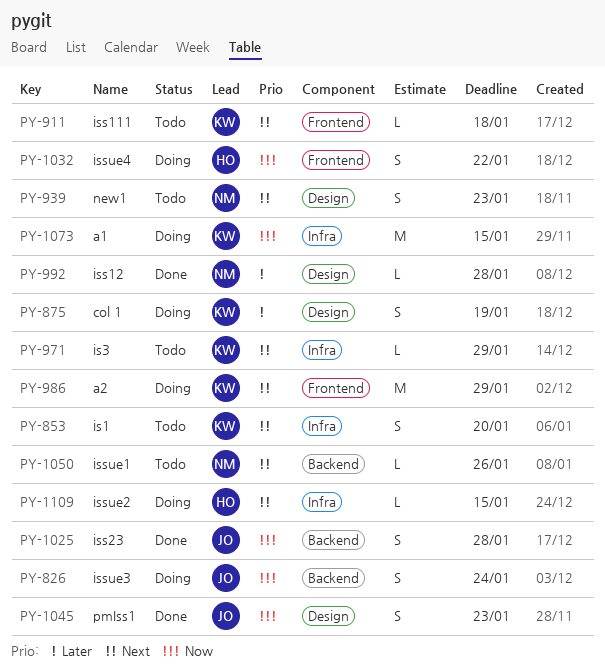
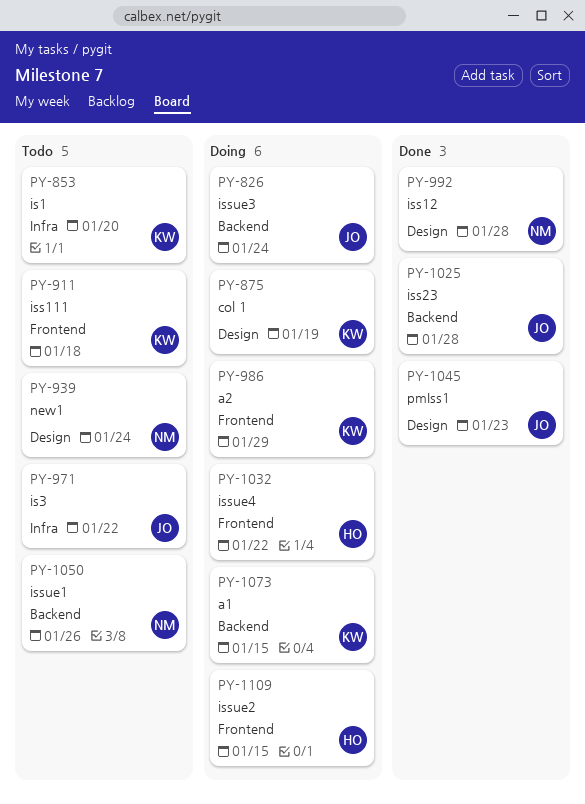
PY-939, due: Jan 23 -> Jan 24
PY-971, owner: KW -> JO
PY-971, due: Jan 29 -> Jan 22
PY-1073, label: Infra -> Backend
PY-1109, label: Infra -> Frontend

